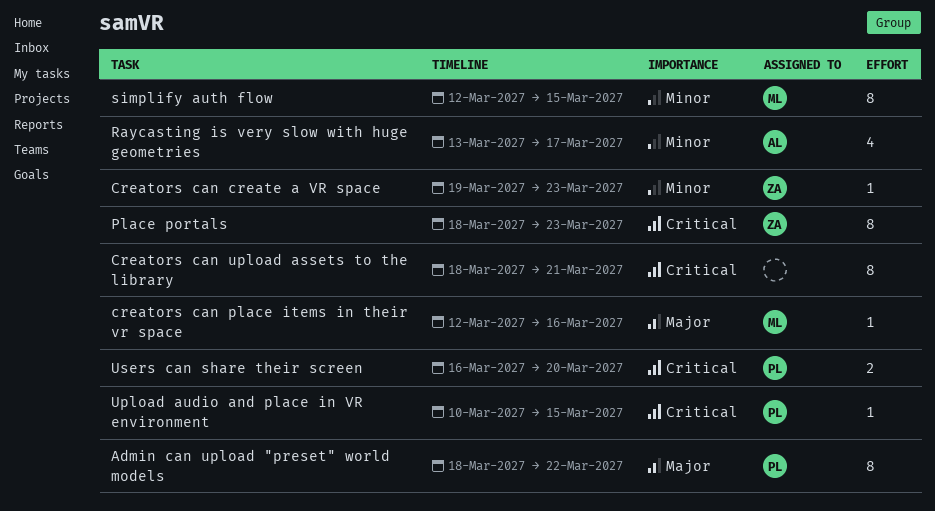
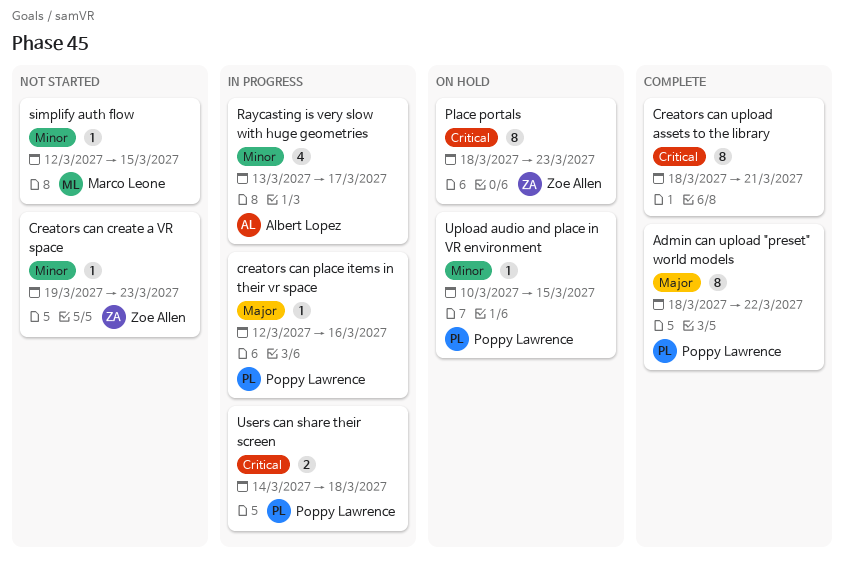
creators can place items in their vr space, owner: Marco Leone -> Poppy Lawrence
simplify auth flow, estimate: 8 -> 1
Upload audio and place in VR environment, priority: Critical -> Minor
Users can share their screen, start: Mar 16 -> Mar 14
Users can share their screen, due: Mar 20 -> Mar 18

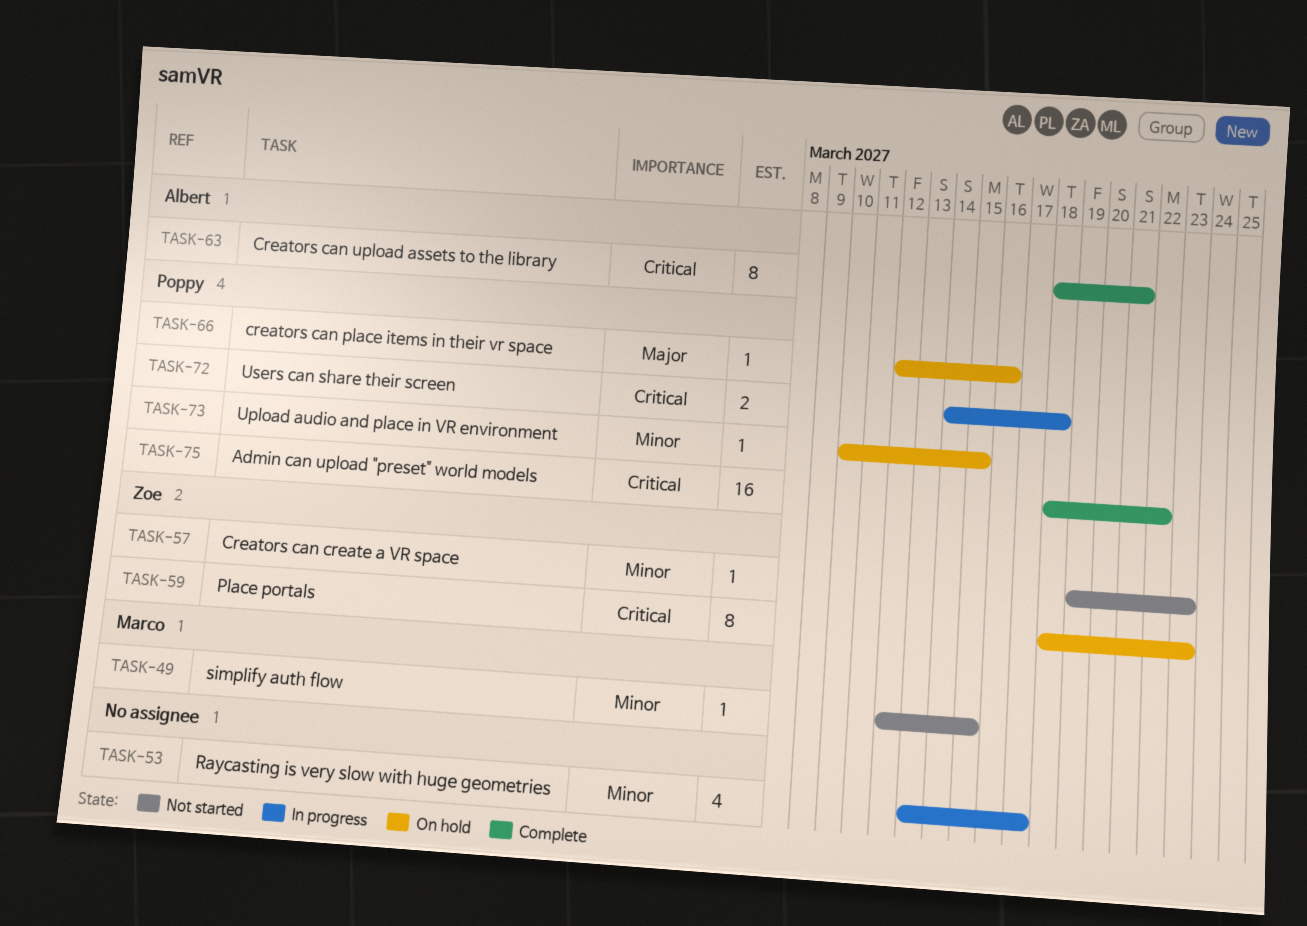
Admin can upload "preset" world models, priority: Major -> Critical
Admin can upload "preset" world models, estimate: 8 -> 16
creators can place items in their vr space, status: In progress -> On hold
Creators can upload assets to the library, owner: none -> Albert Lopez
Raycasting is very slow with huge geometries, owner: Albert Lopez -> none

